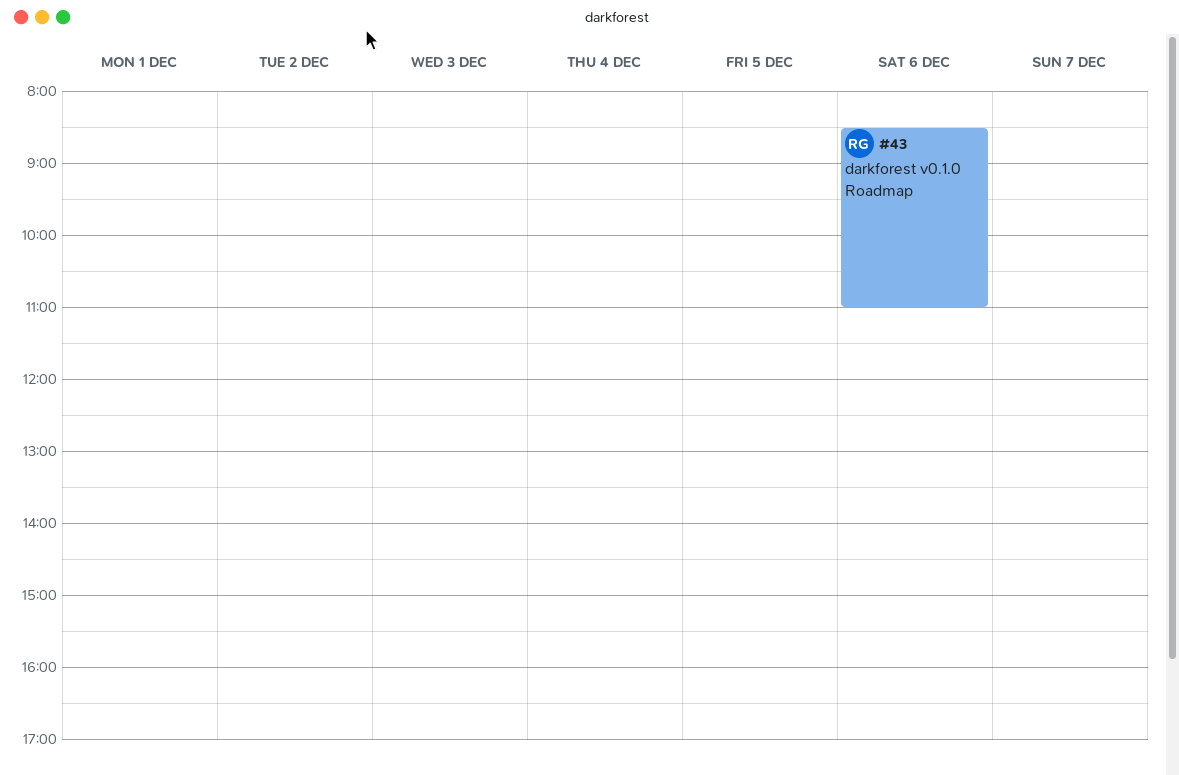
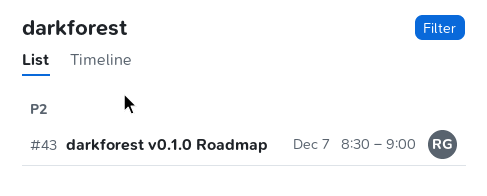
#43, day: Dec 6 -> Dec 7
#43, ends: 11:00 -> 09:00

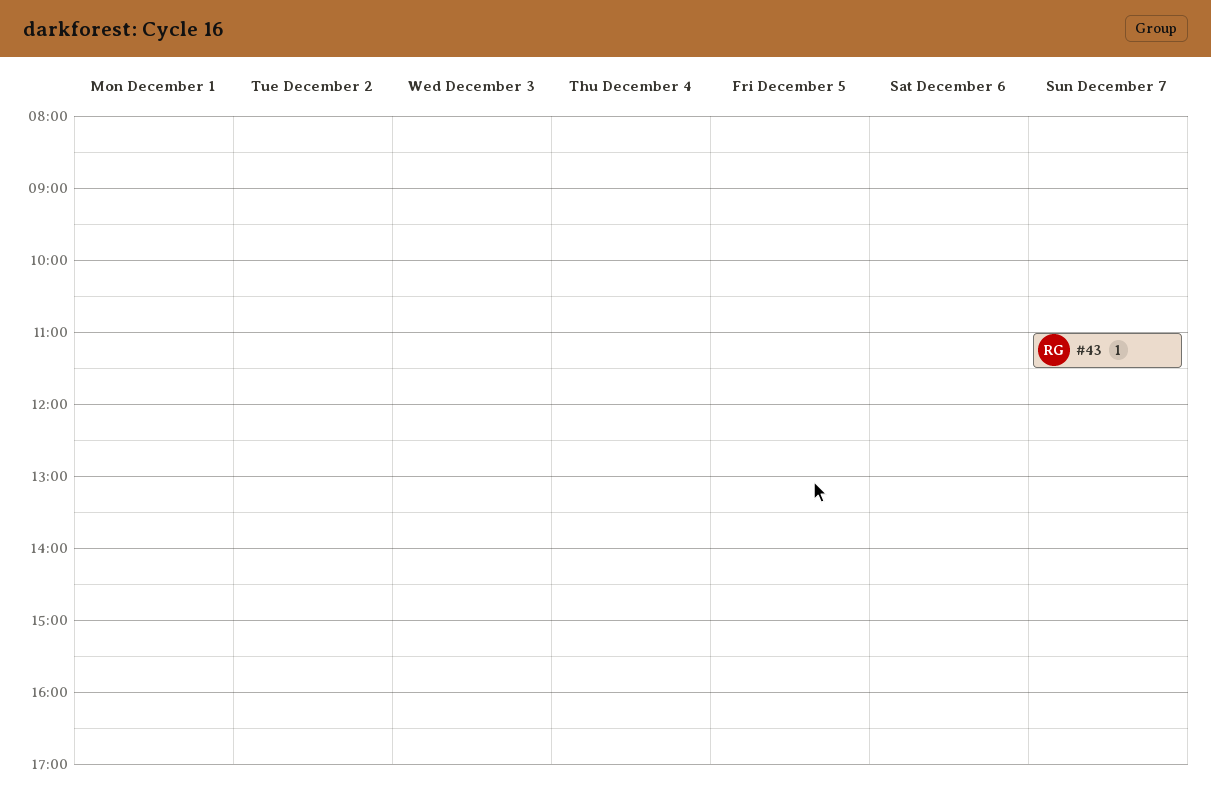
#43, begins: 08:30 -> 11:00
#43, ends: 09:00 -> 11:30

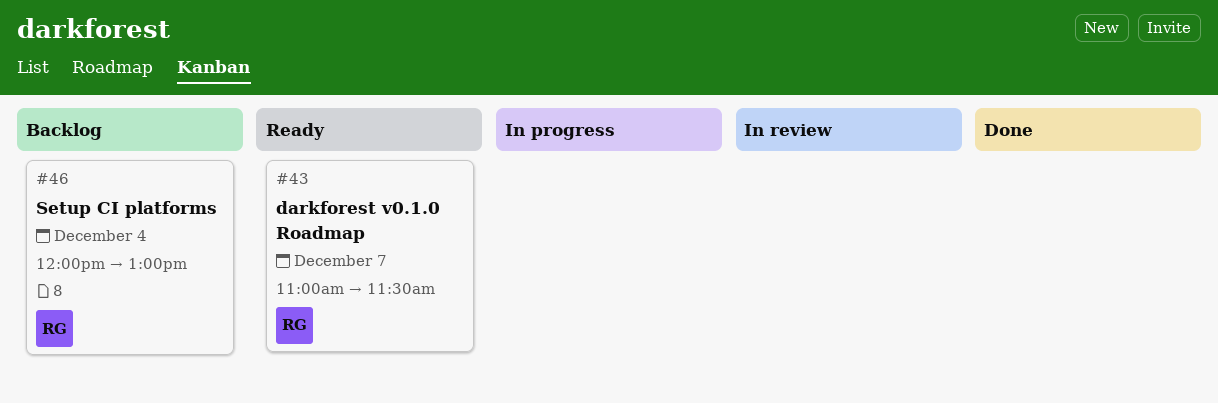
#46: none -> present

